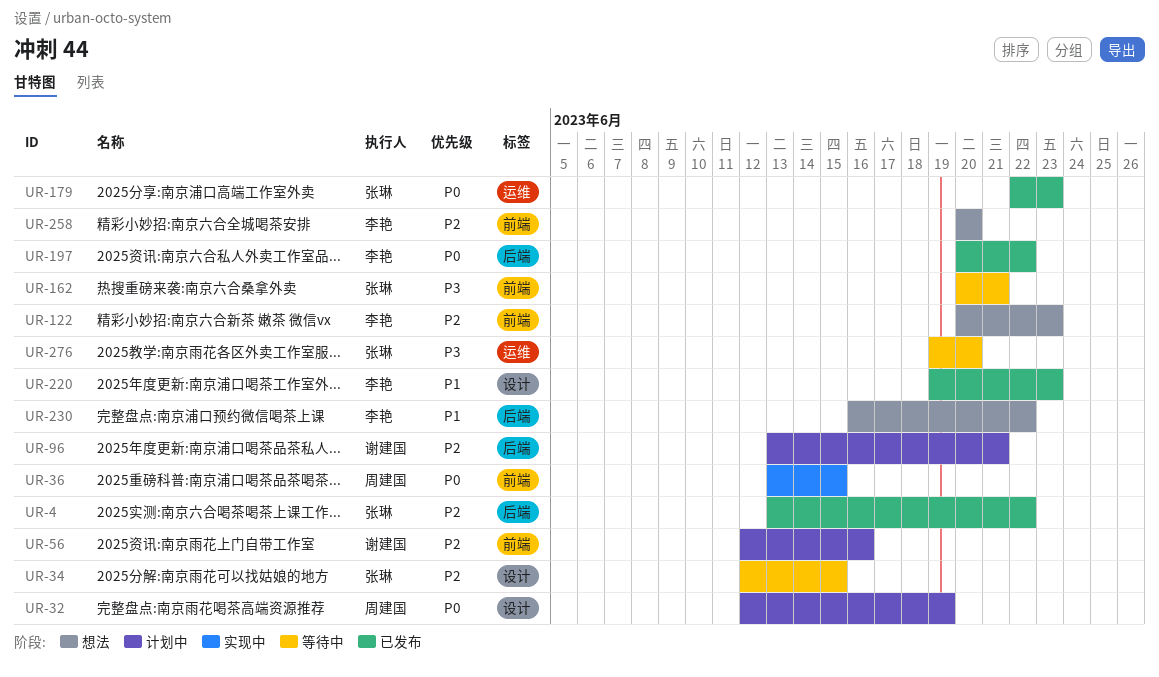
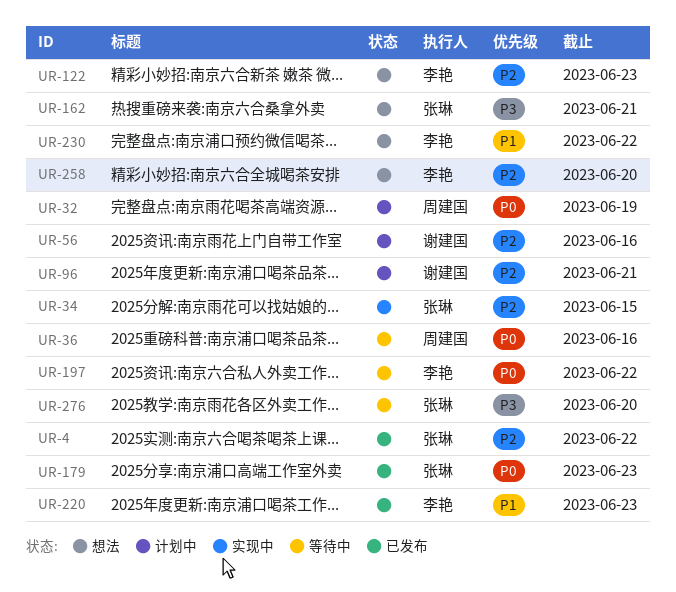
UR-34, status: 等待中 -> 实现中
UR-36, status: 实现中 -> 等待中
UR-36, due: Jun 15 -> Jun 16
UR-162, status: 等待中 -> 想法
UR-197, status: 已发布 -> 等待中

